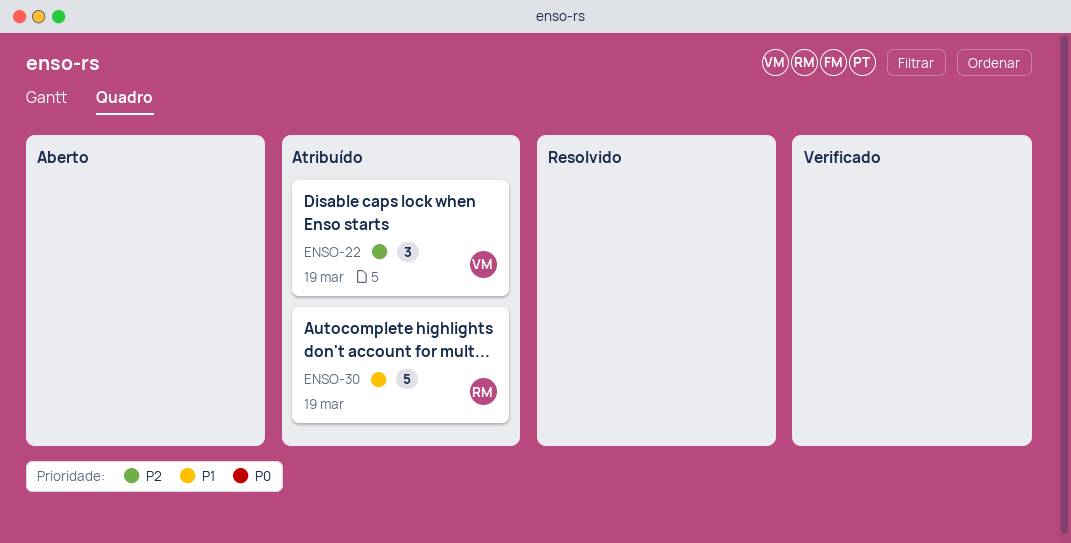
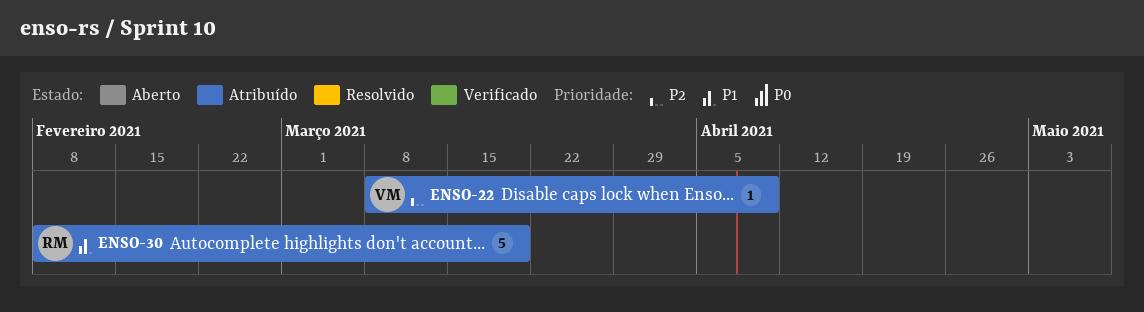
ENSO-22, estimate: 3 -> 1
ENSO-22, due: Mar 19 -> Apr 9

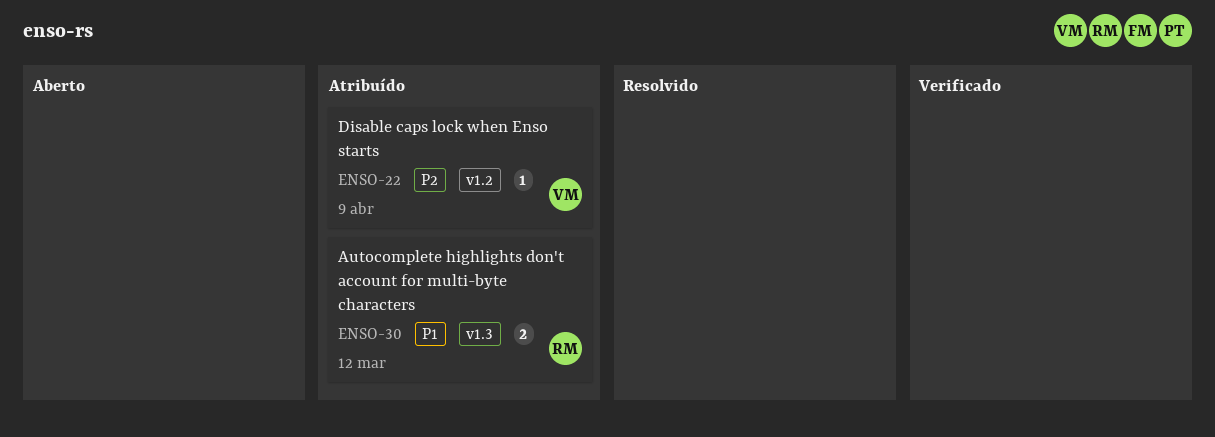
ENSO-30, estimate: 5 -> 2
ENSO-30, due: Mar 19 -> Mar 12

